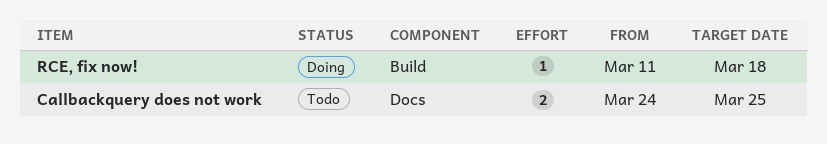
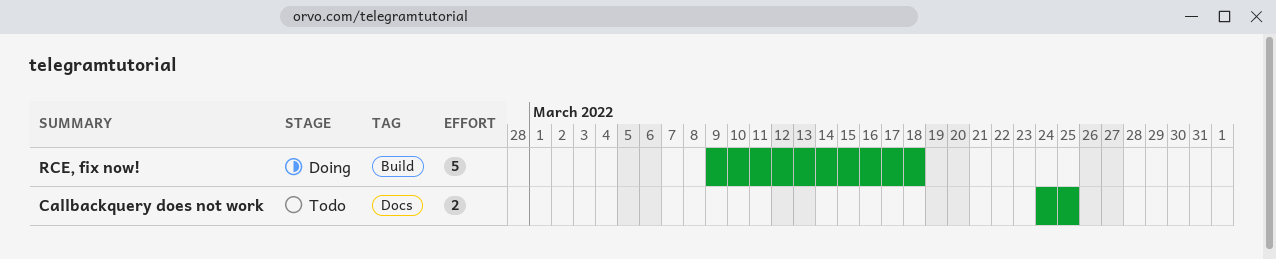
RCE, fix now!, estimate: 1 -> 5
RCE, fix now!, start: Mar 11 -> Mar 9

